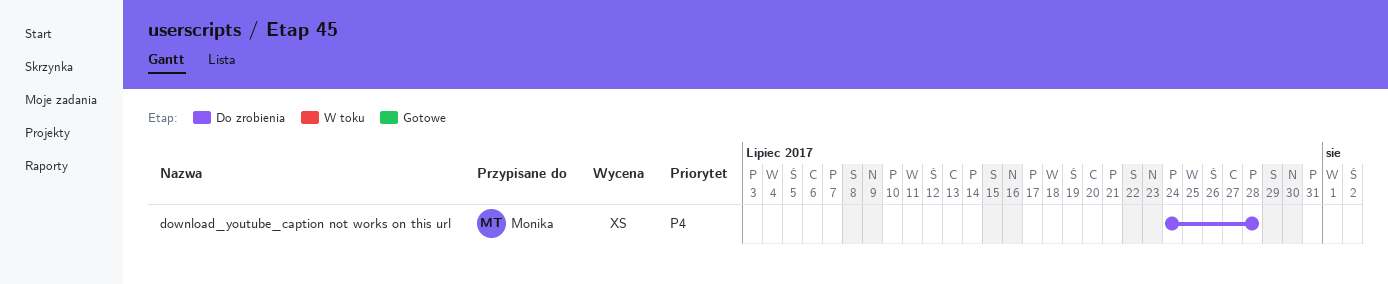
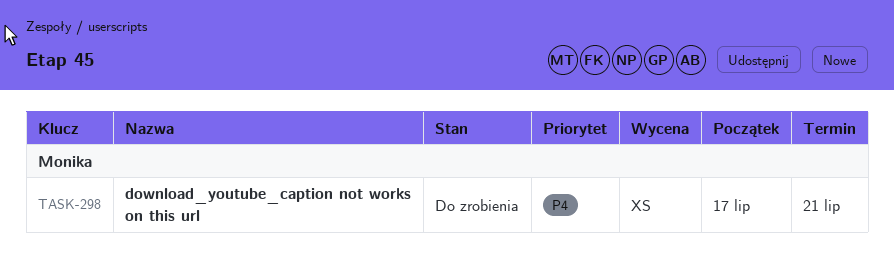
download_youtube_caption not works on this url, start: Jul 24 -> Jul 17
download_youtube_caption not works on this url, due: Jul 28 -> Jul 21

